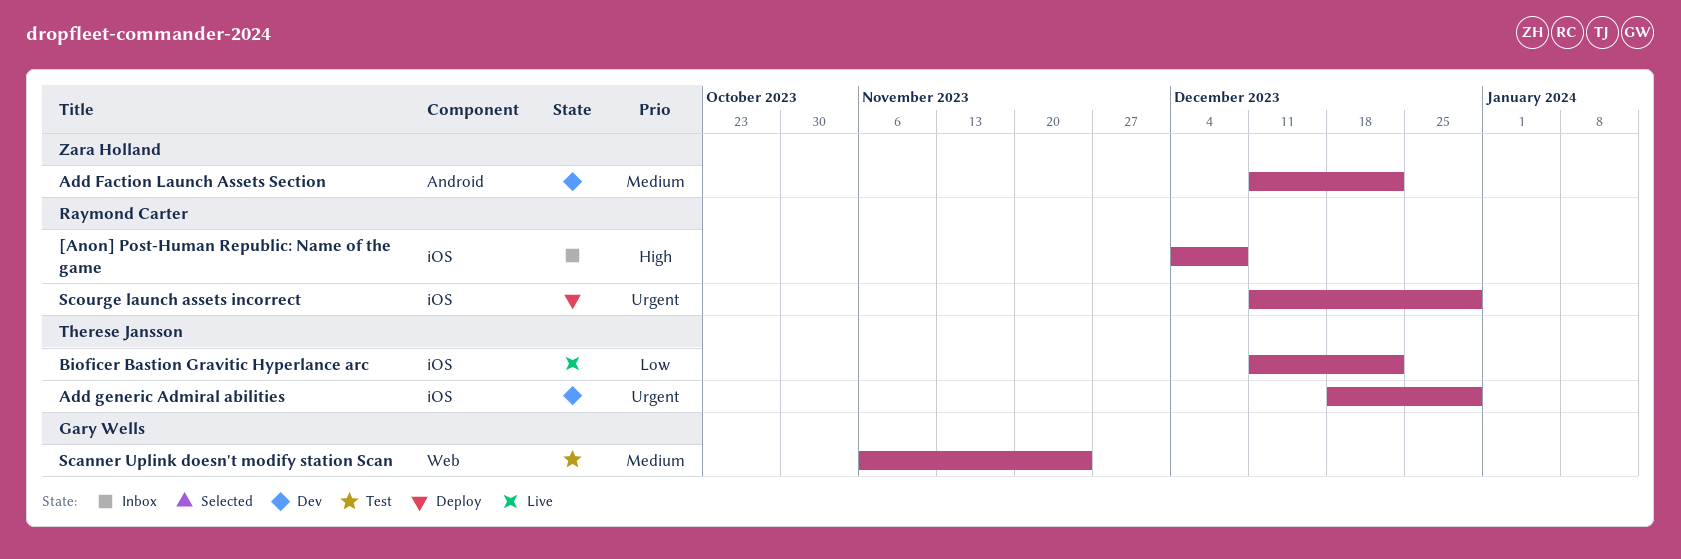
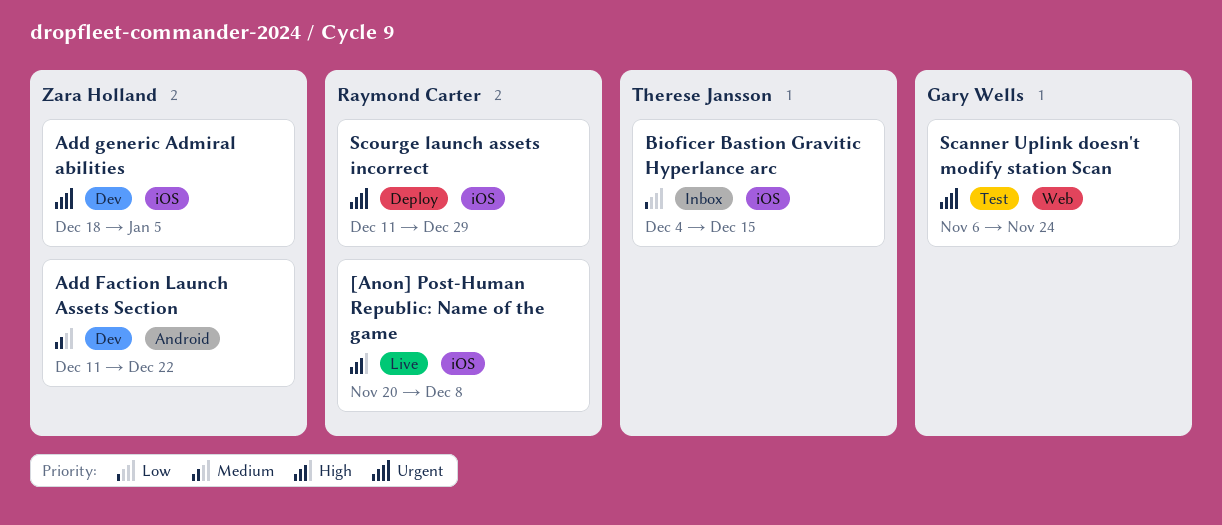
[Anon] Post-Human Republic: Name of the game, status: Inbox -> Live
[Anon] Post-Human Republic: Name of the game, start: Dec 4 -> Nov 20
Add generic Admiral abilities, owner: Therese Jansson -> Zara Holland
Add generic Admiral abilities, due: Dec 29 -> Jan 5
Bioficer Bastion Gravitic Hyperlance arc, status: Live -> Inbox
Bioficer Bastion Gravitic Hyperlance arc, start: Dec 11 -> Dec 4
Bioficer Bastion Gravitic Hyperlance arc, due: Dec 22 -> Dec 15
Scanner Uplink doesn't modify station Scan, priority: Medium -> Urgent

